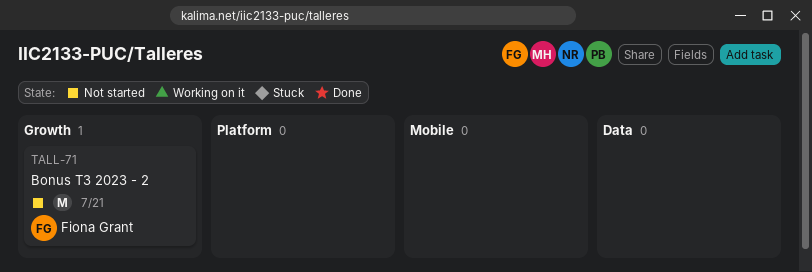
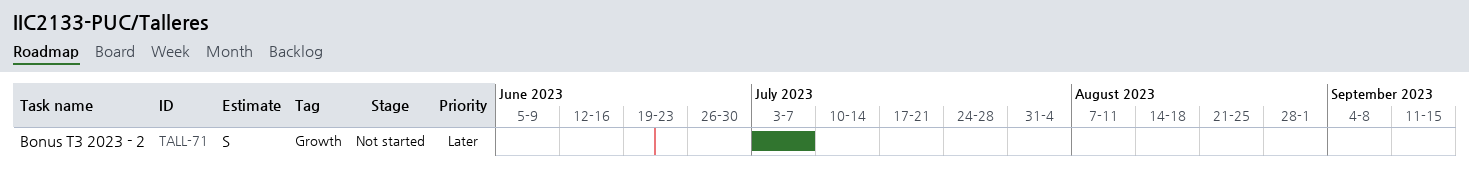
TALL-71, estimate: M -> S
TALL-71, due: Jul 21 -> Jul 7

